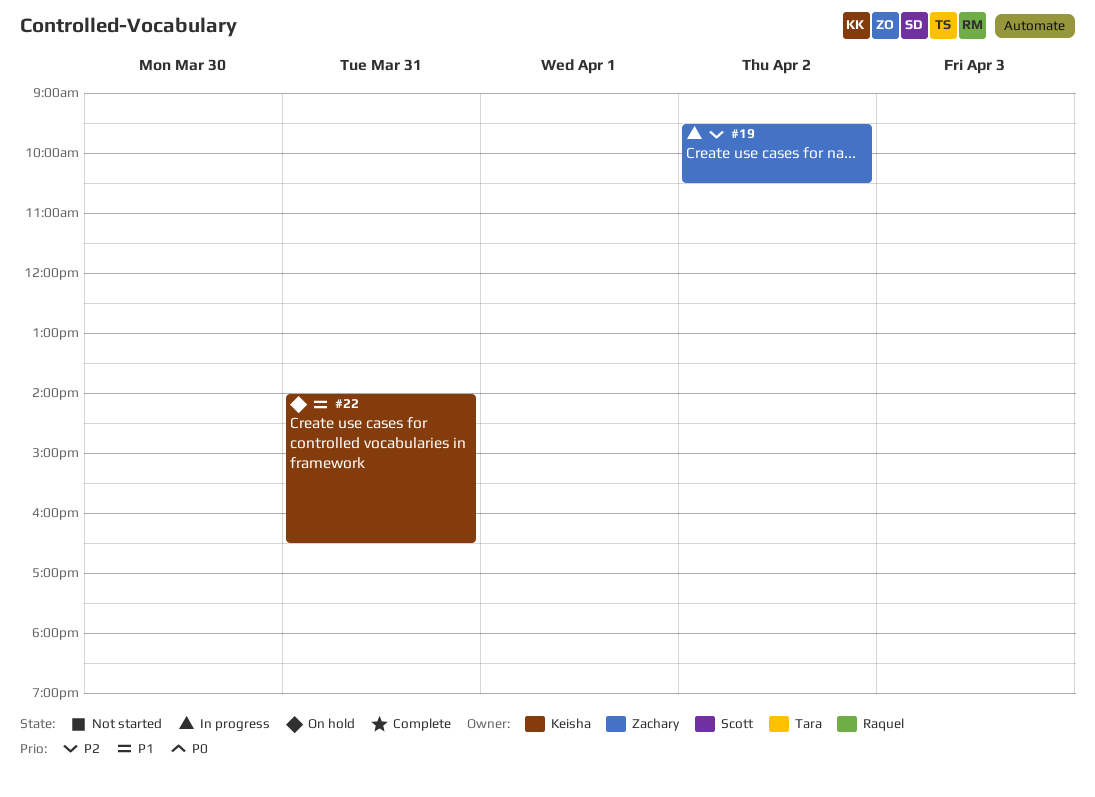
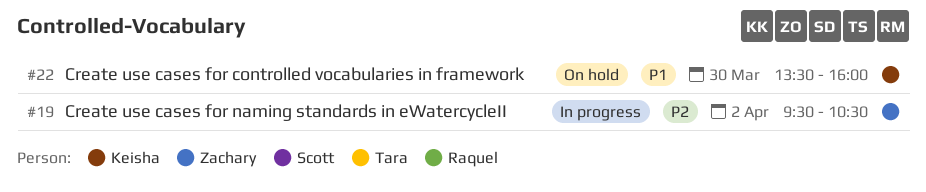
#22, day: Mar 31 -> Mar 30
#22, begins: 14:00 -> 13:30
#22, ends: 16:30 -> 16:00

